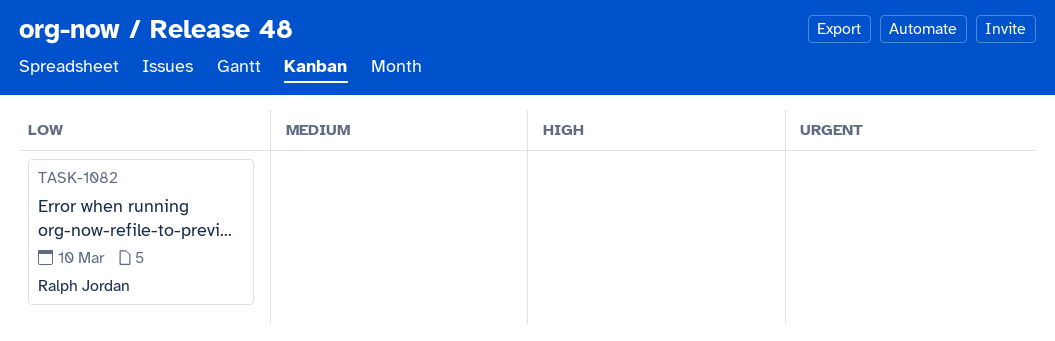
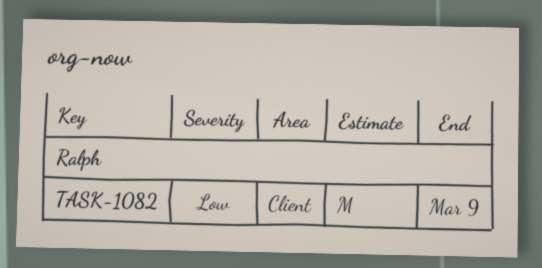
TASK-1082, due: Mar 10 -> Mar 9

